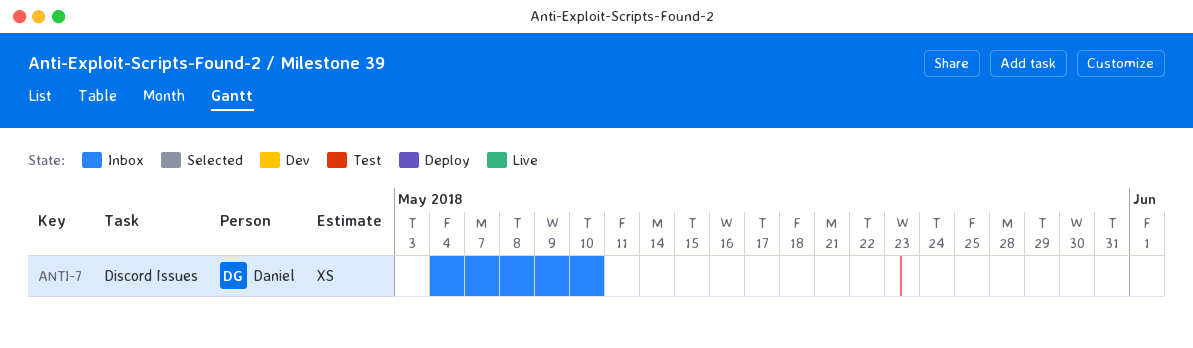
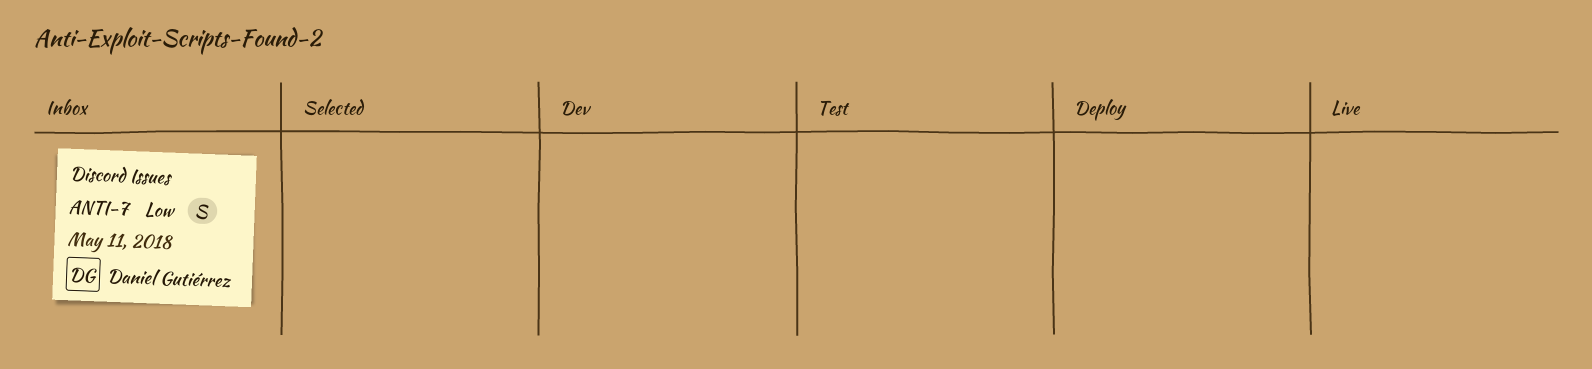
ANTI-7, estimate: XS -> S
ANTI-7, due: May 10 -> May 11

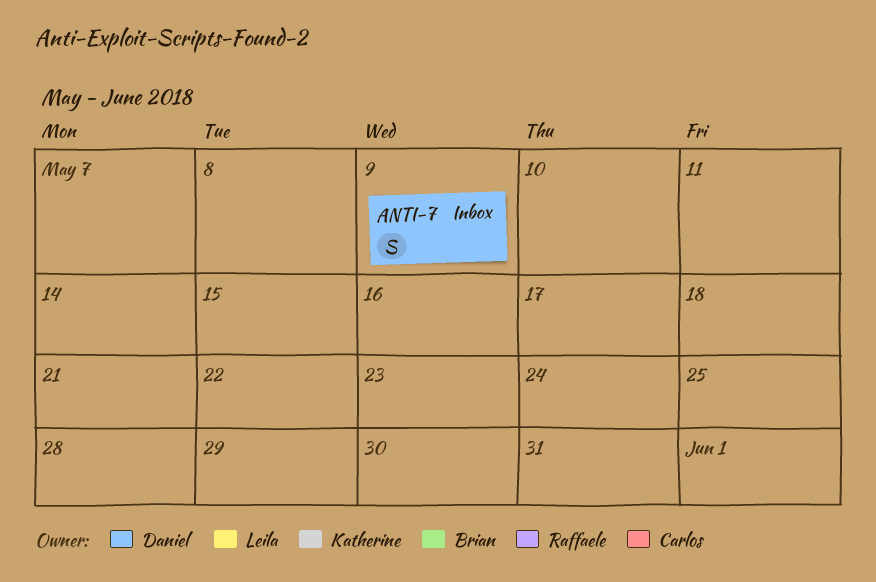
ANTI-7, due: May 11 -> May 9

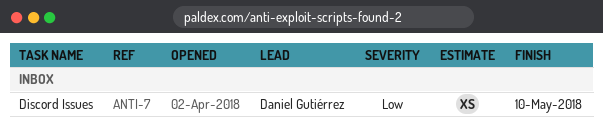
ANTI-7, estimate: S -> XS
ANTI-7, due: May 9 -> May 10

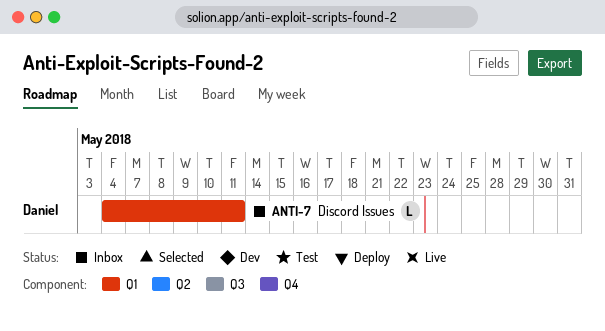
ANTI-7, estimate: XS -> L
ANTI-7, due: May 10 -> May 11

